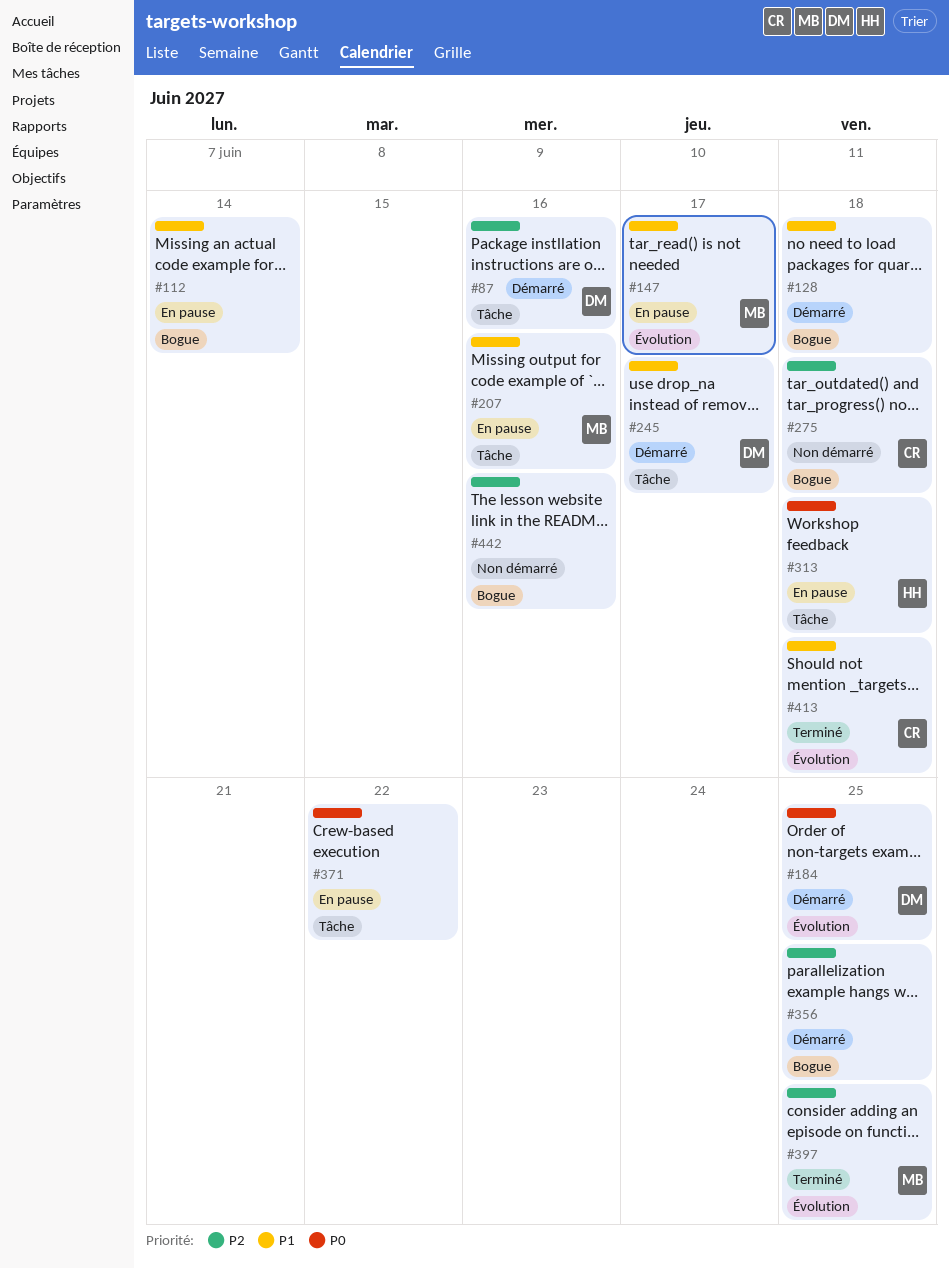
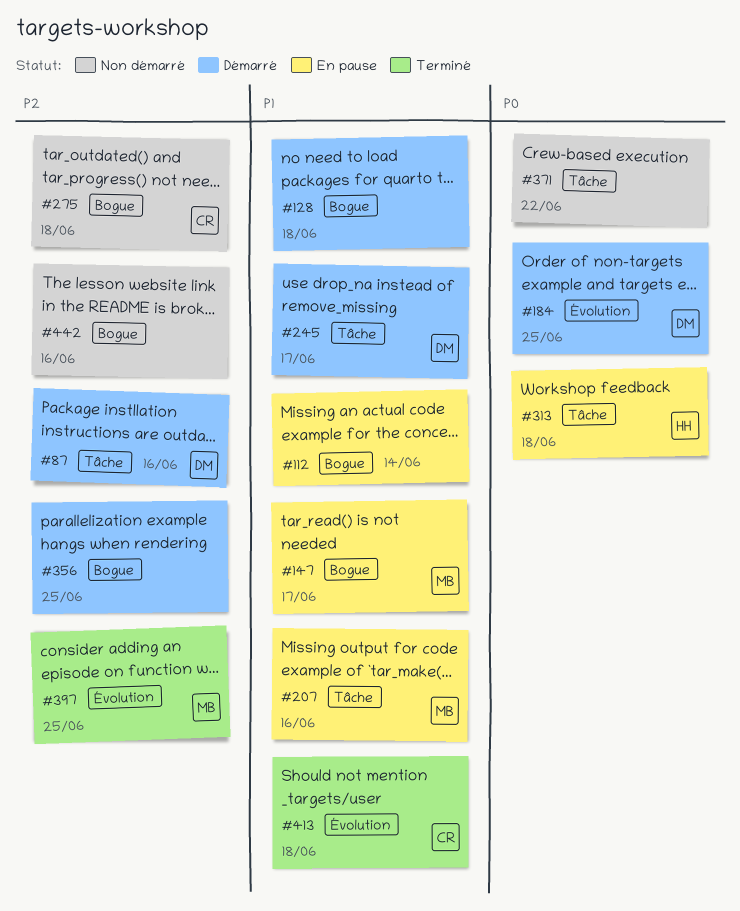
#147, label: Évolution -> Bogue
#371, status: En pause -> Non démarré

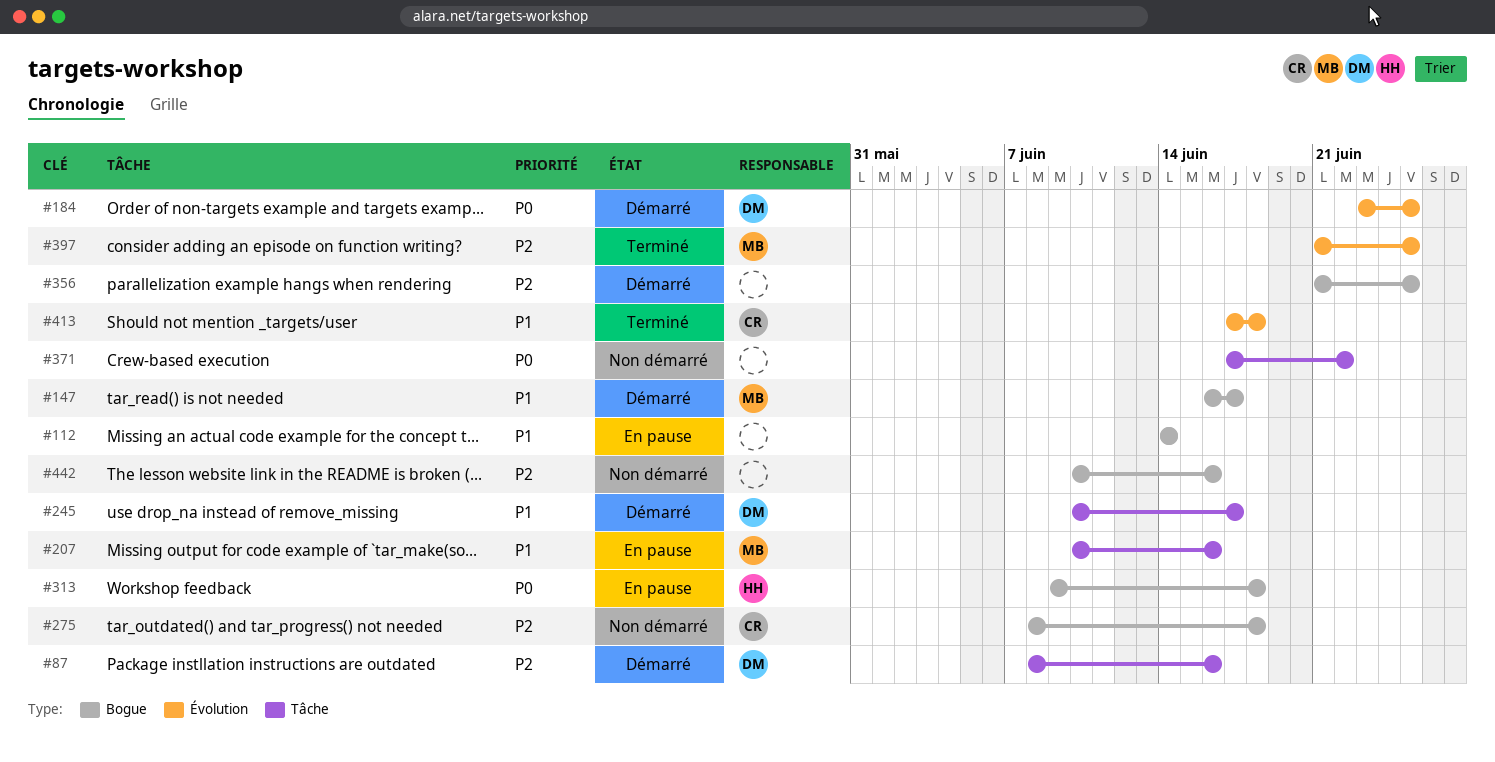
#128: present -> none
#147, status: En pause -> Démarré
#313, label: Tâche -> Bogue

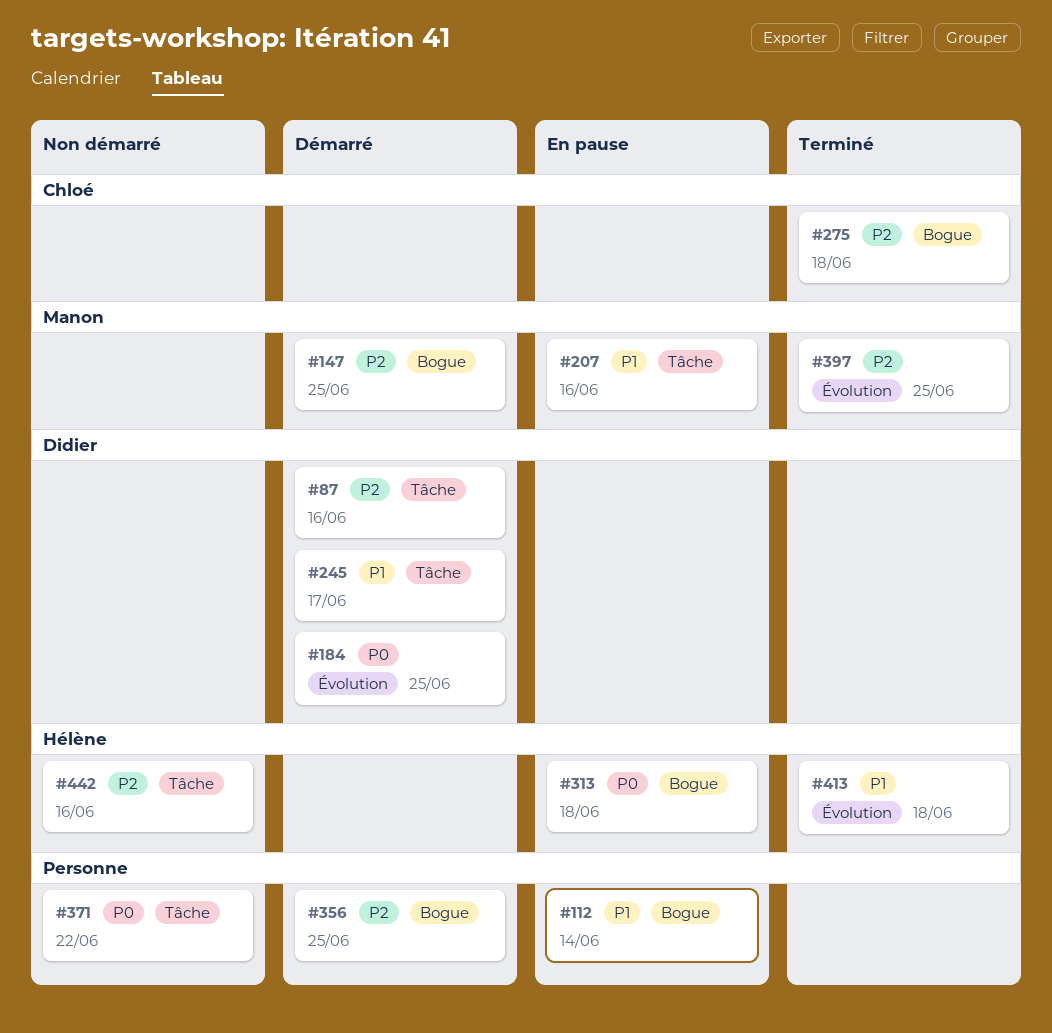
#147, priority: P1 -> P2
#147, due: Jun 17 -> Jun 25
#275, status: Non démarré -> Terminé
#413, owner: Chloé -> Hélène
#442, owner: none -> Hélène
#442, label: Bogue -> Tâche

